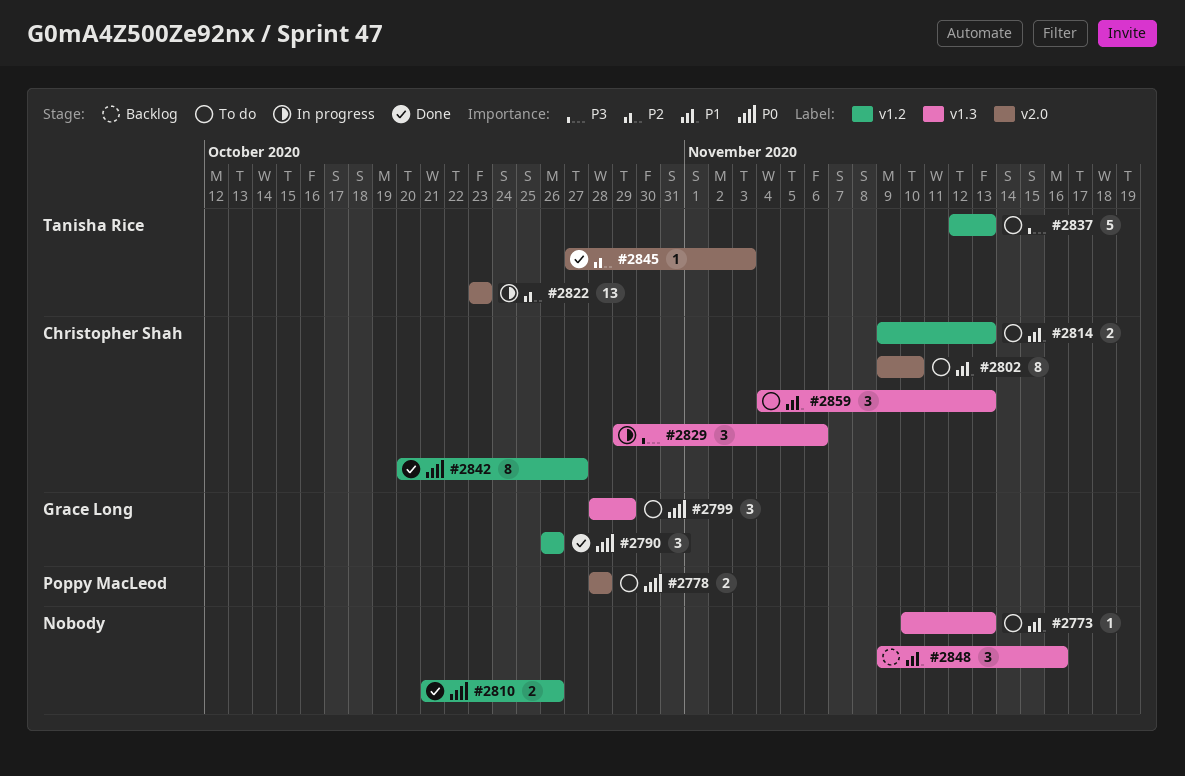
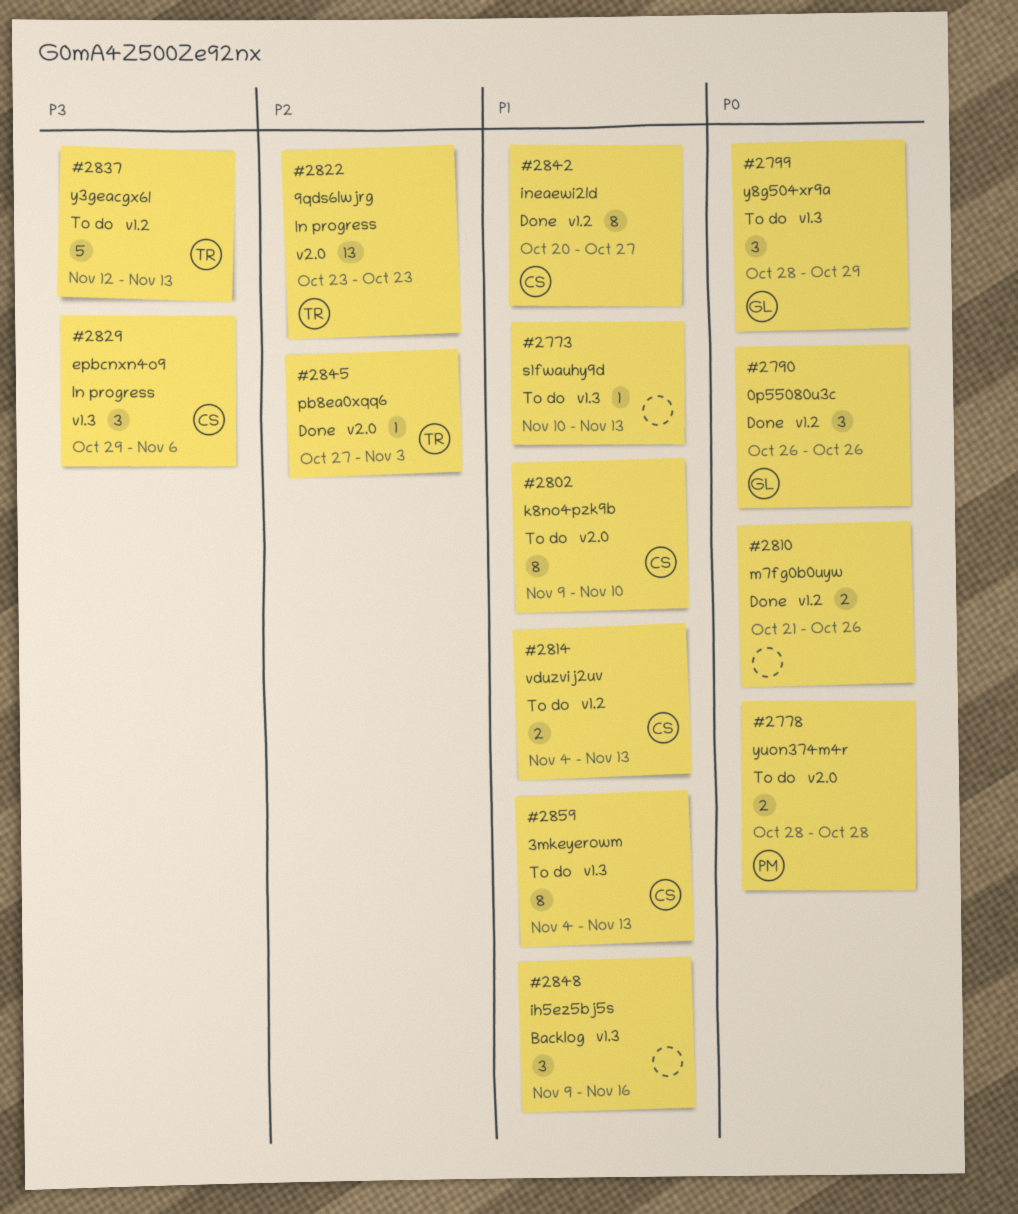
#2814, start: Nov 9 -> Nov 4
#2842, priority: P0 -> P1
#2859, estimate: 3 -> 8

